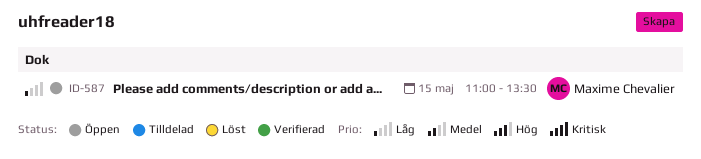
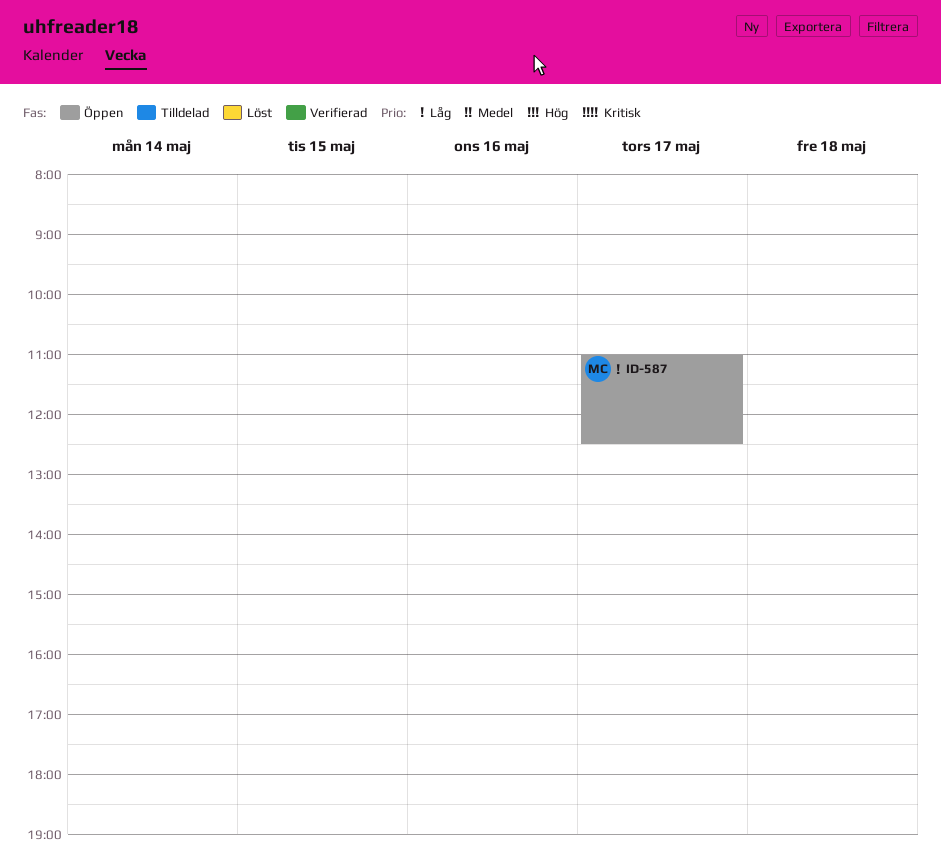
ID-587, day: May 15 -> May 17
ID-587, ends: 13:30 -> 12:30

